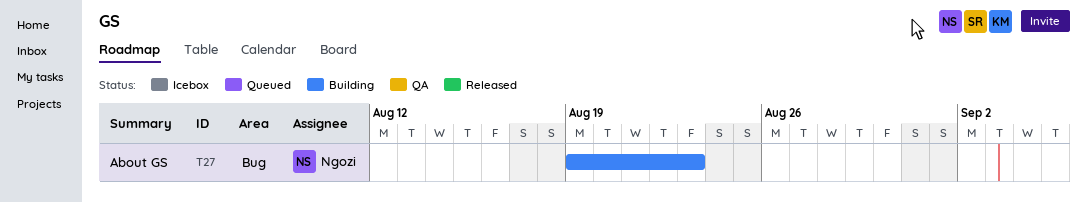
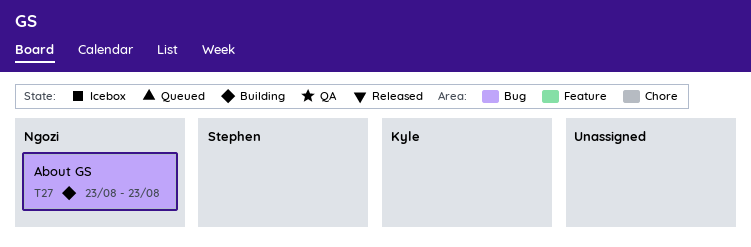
T27, start: Aug 19 -> Aug 23

